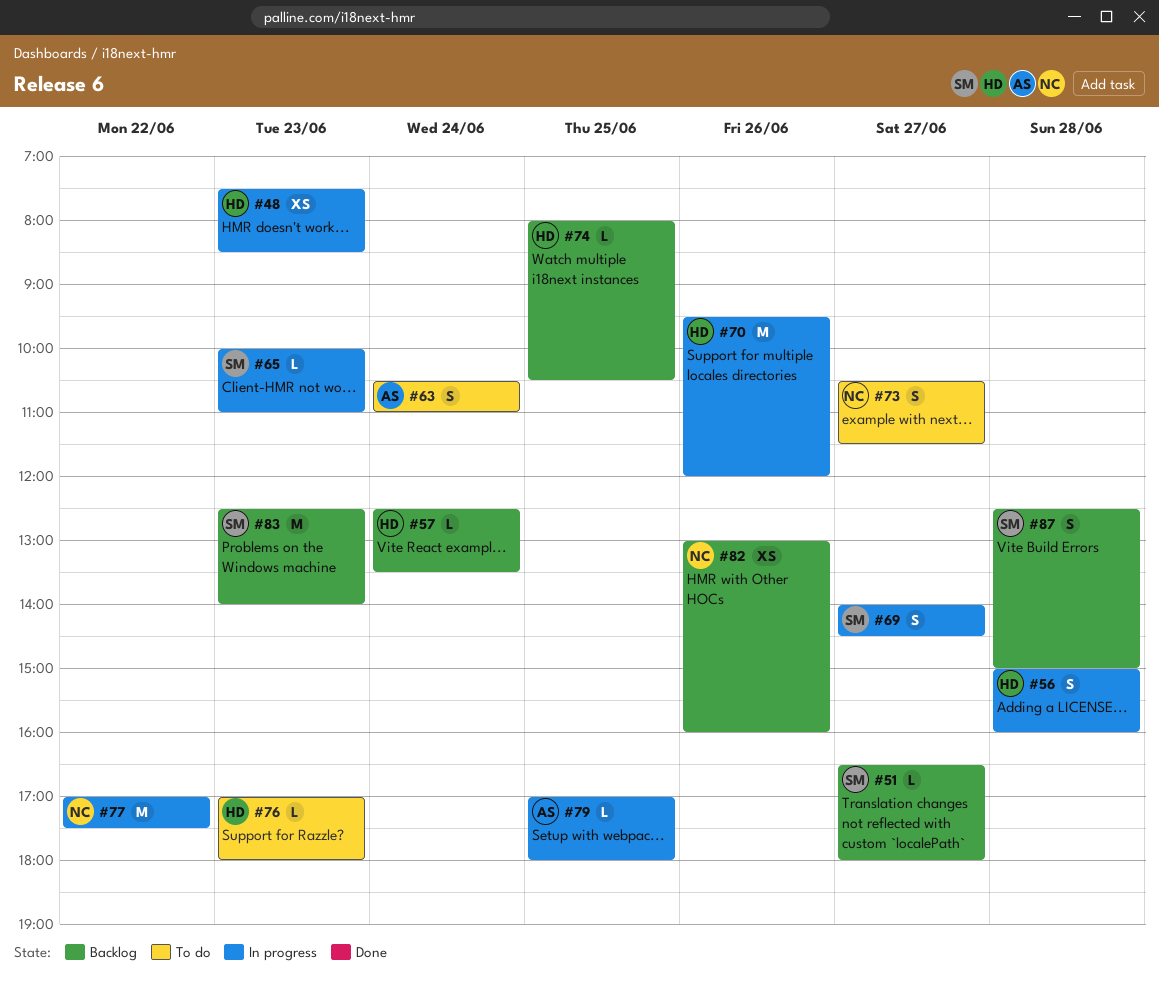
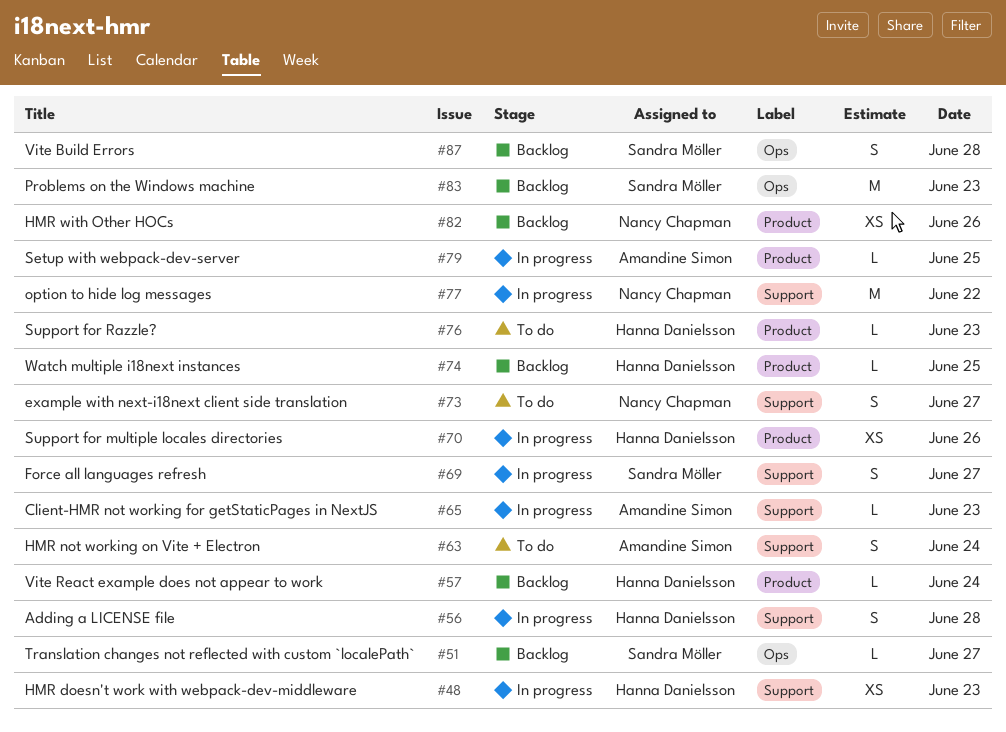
#65, owner: Sandra Möller -> Amandine Simon
#70, estimate: M -> XS

